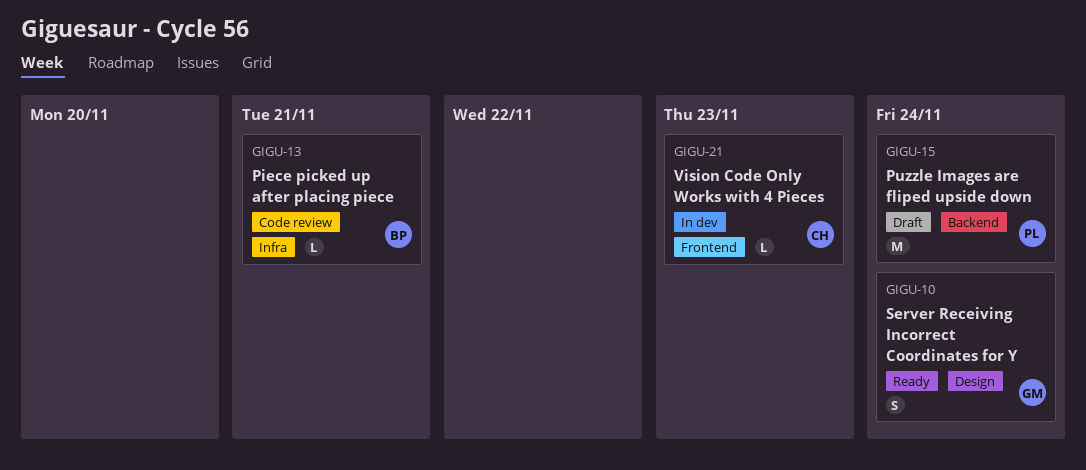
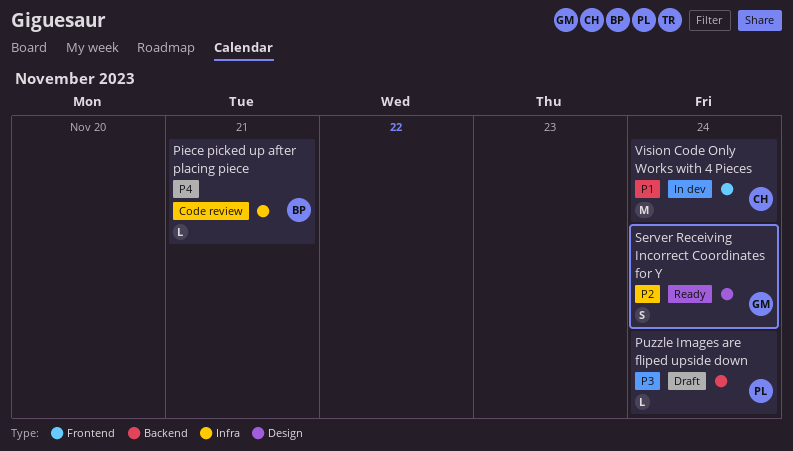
Puzzle Images are fliped upside down, estimate: M -> L
Vision Code Only Works with 4 Pieces, estimate: L -> M
Vision Code Only Works with 4 Pieces, due: Nov 23 -> Nov 24

